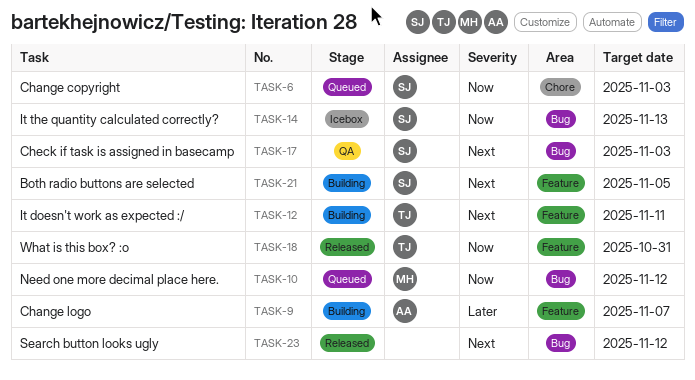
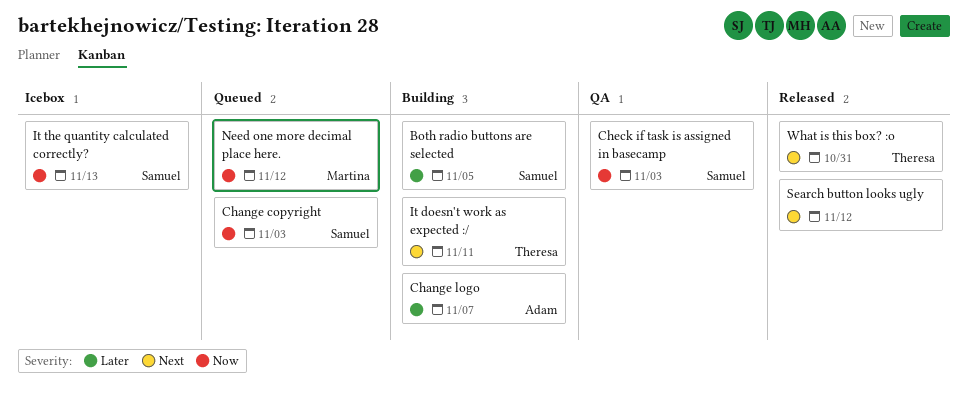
Both radio buttons are selected, priority: Next -> Later
Check if task is assigned in basecamp, priority: Next -> Now
What is this box? :o, priority: Now -> Next

